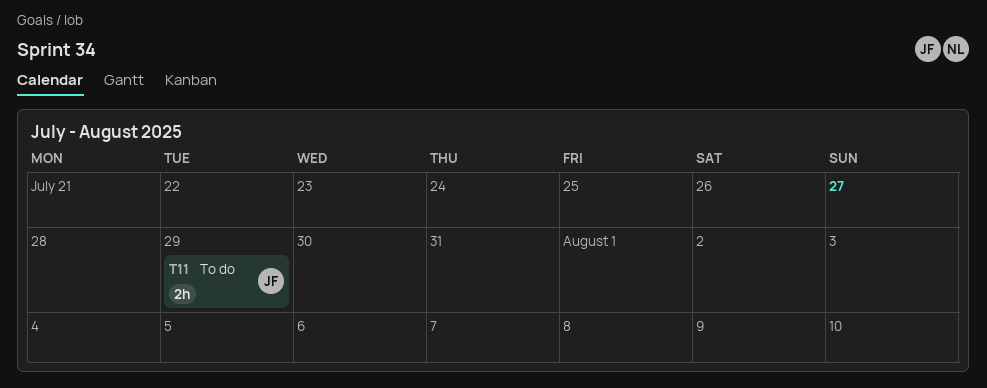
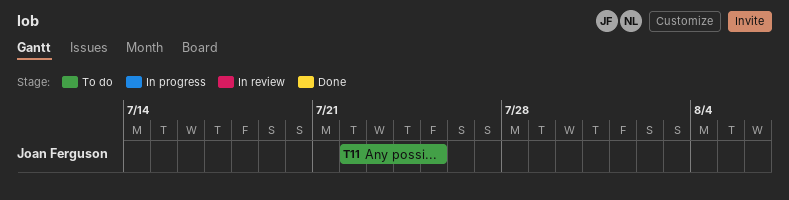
T11, due: Jul 29 -> Jul 25

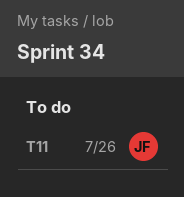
T11, due: Jul 25 -> Jul 26

